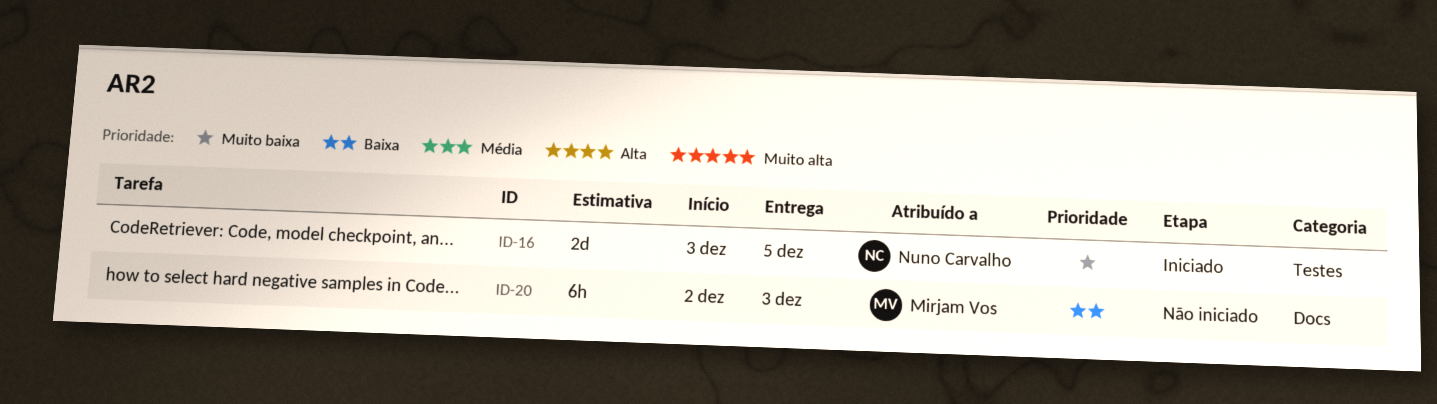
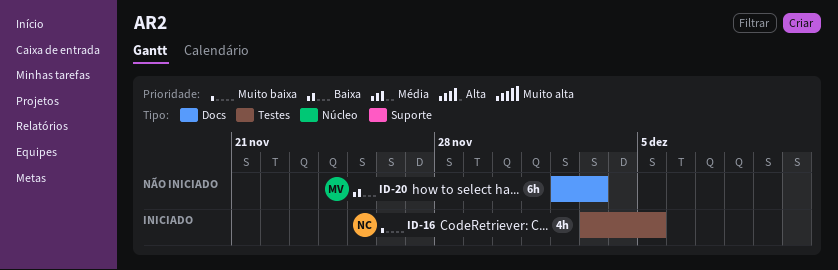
ID-16, estimate: 2d -> 4h

